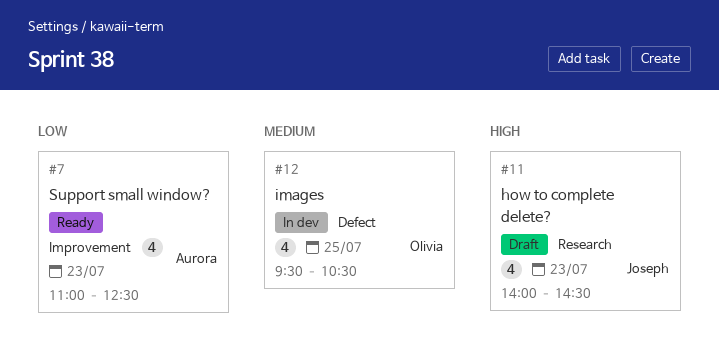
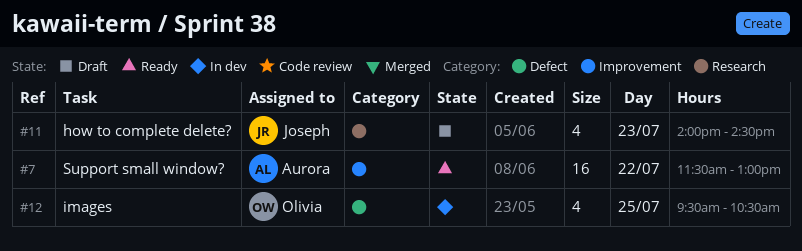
#7, estimate: 4 -> 16
#7, day: Jul 23 -> Jul 22
#7, begins: 11:00 -> 11:30
#7, ends: 12:30 -> 13:00

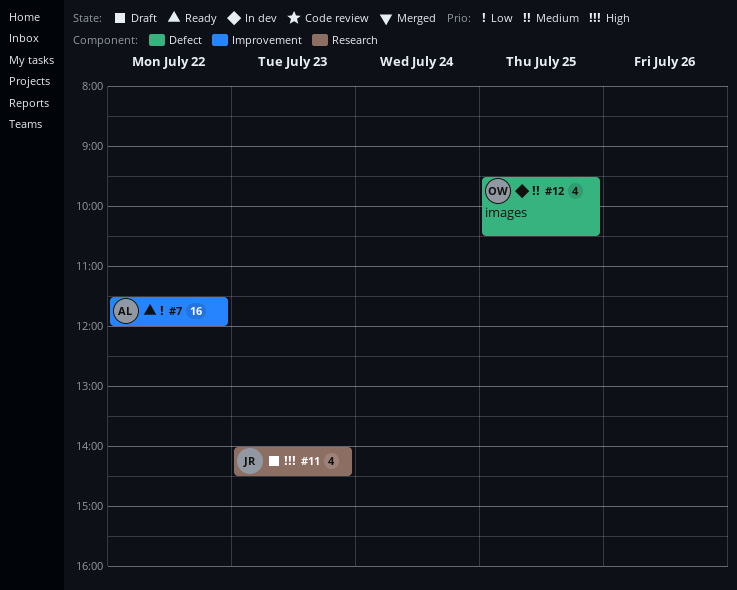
#7, ends: 13:00 -> 12:00

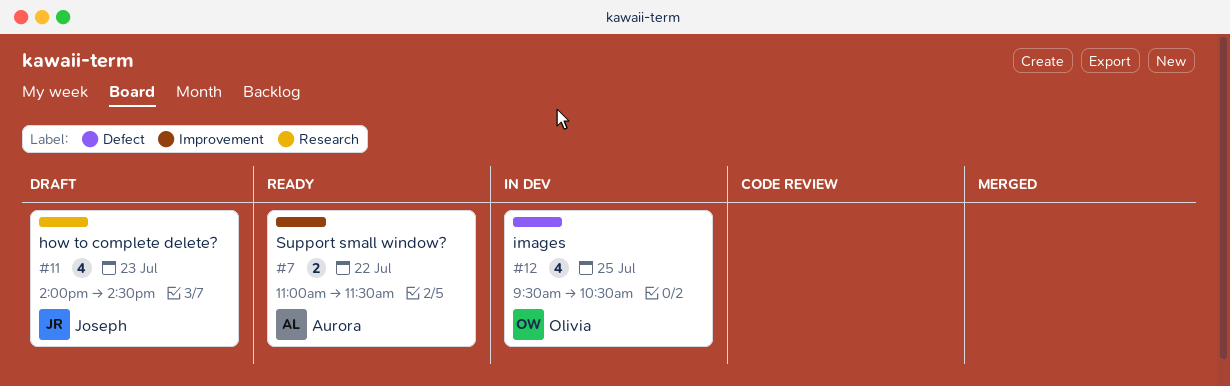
#7, estimate: 16 -> 2
#7, begins: 11:30 -> 11:00
#7, ends: 12:00 -> 11:30

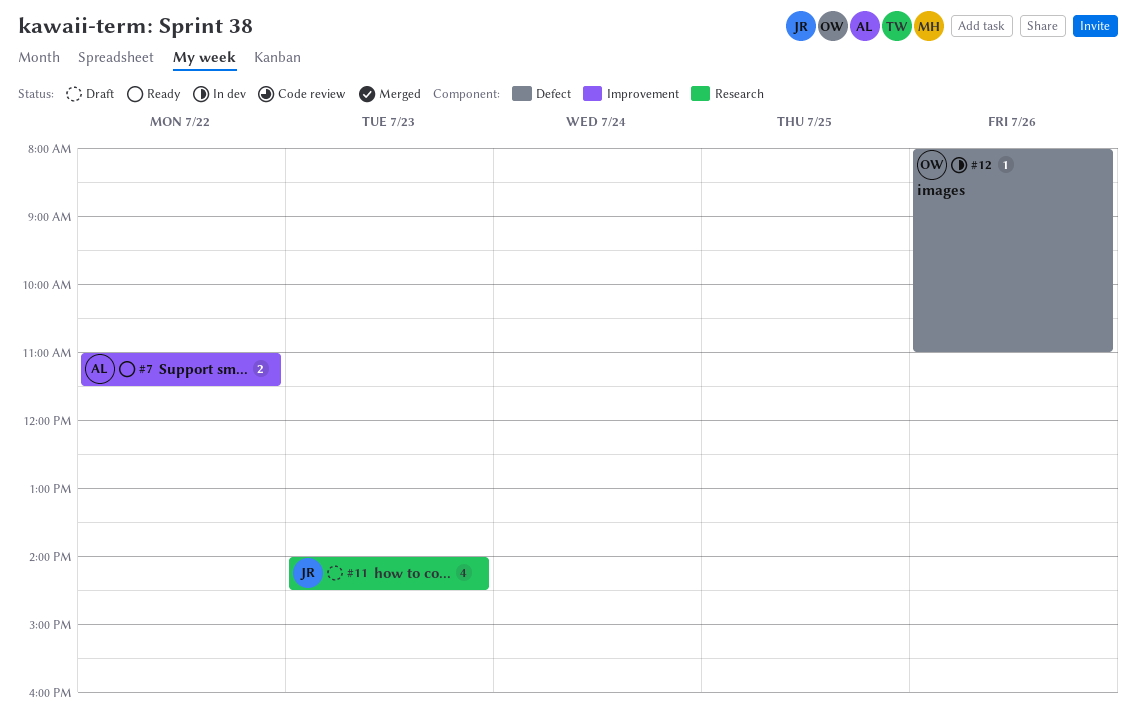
#12, estimate: 4 -> 1
#12, day: Jul 25 -> Jul 26
#12, begins: 09:30 -> 08:00
#12, ends: 10:30 -> 11:00

